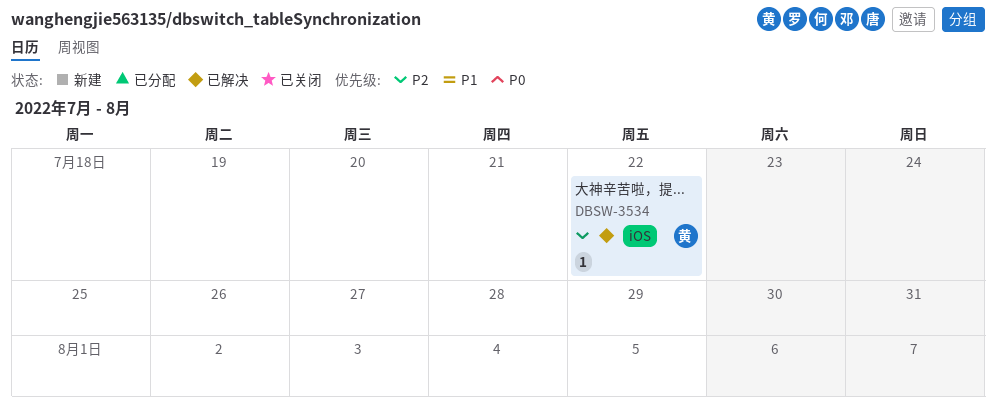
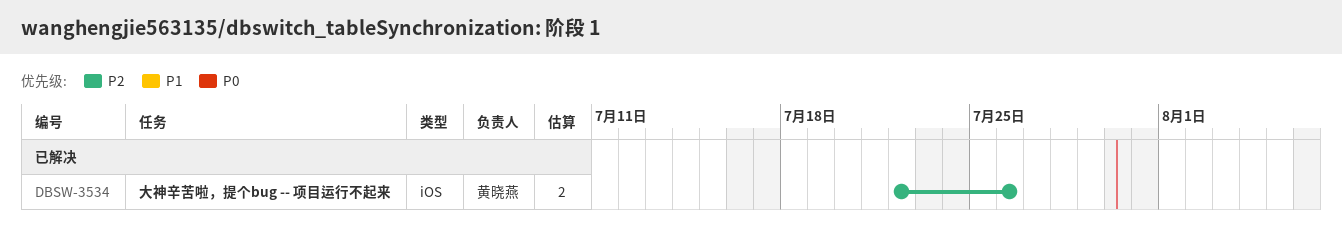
DBSW-3534, estimate: 1 -> 2
DBSW-3534, due: Jul 22 -> Jul 26

